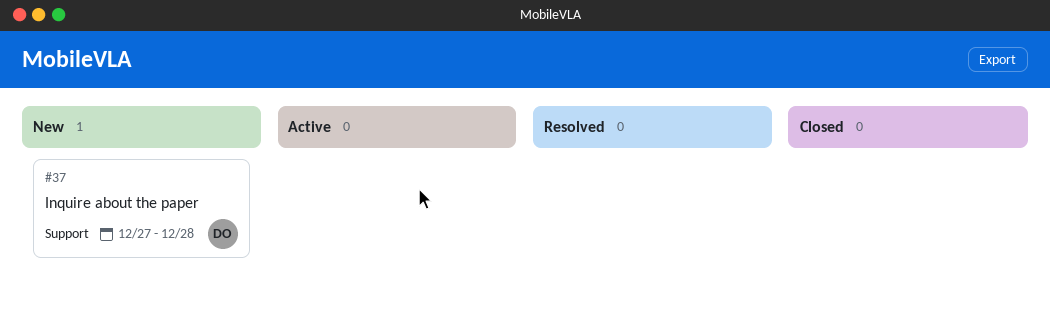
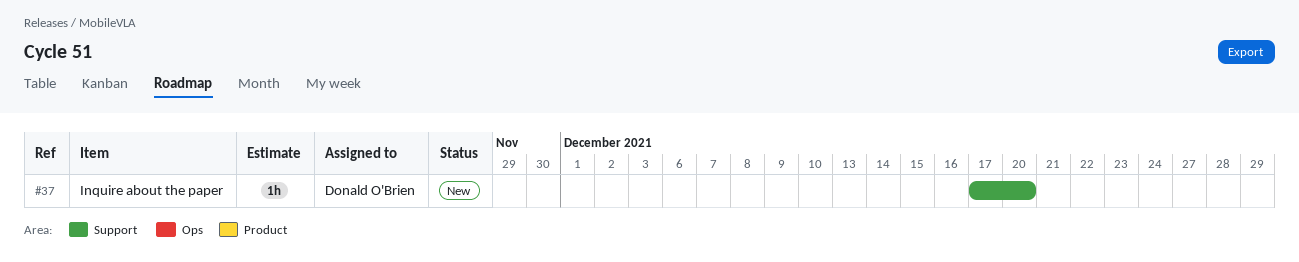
#37, start: Dec 27 -> Dec 17
#37, due: Dec 28 -> Dec 20

